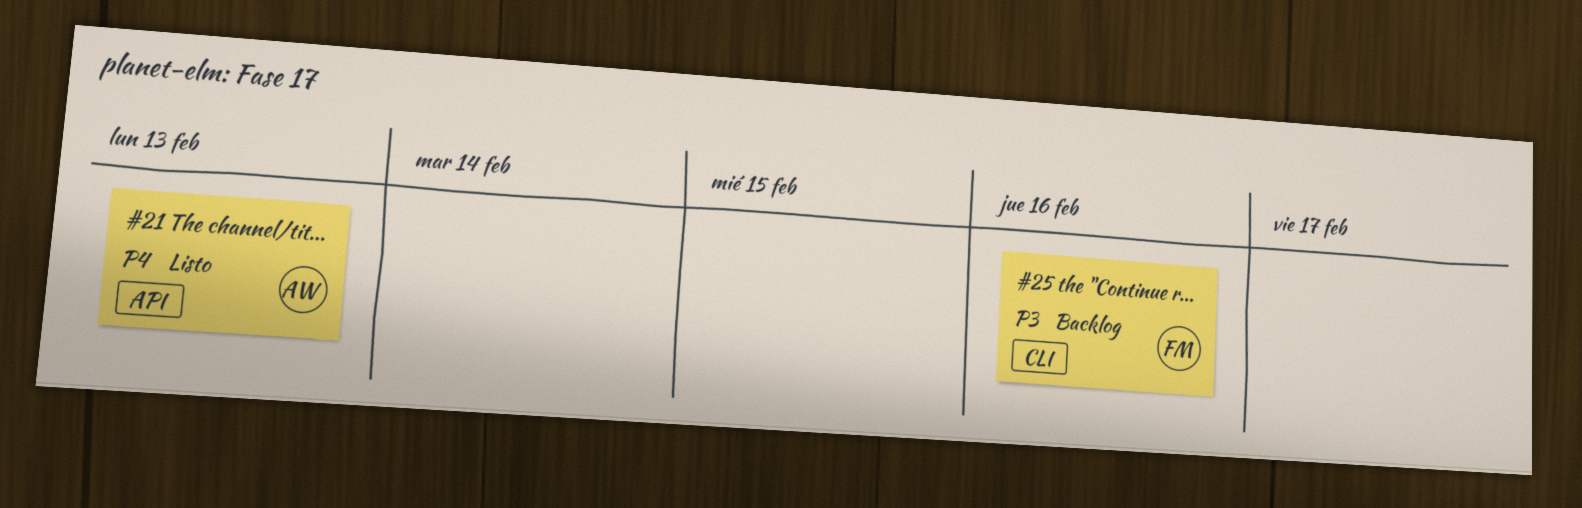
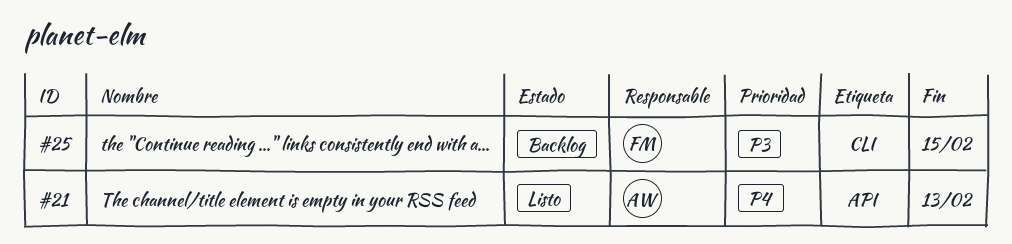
#25, due: Feb 16 -> Feb 15

